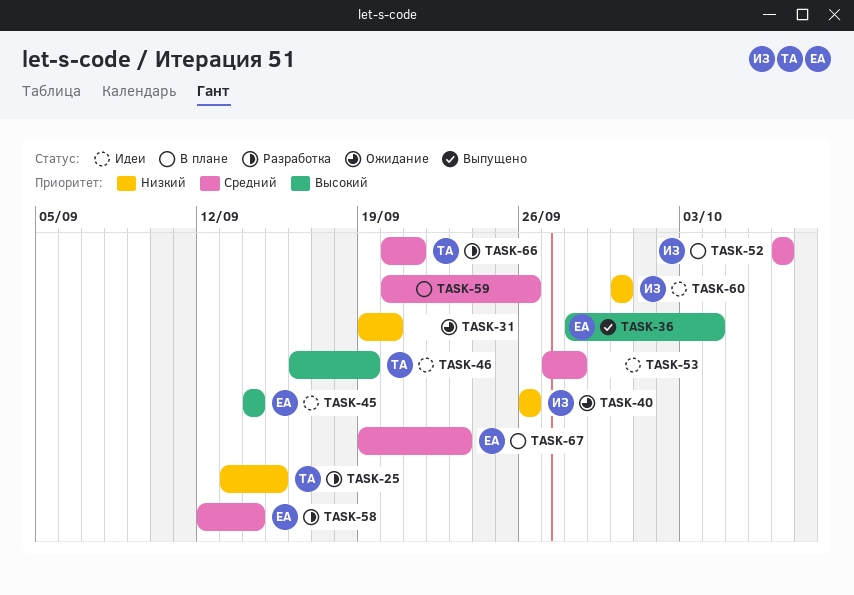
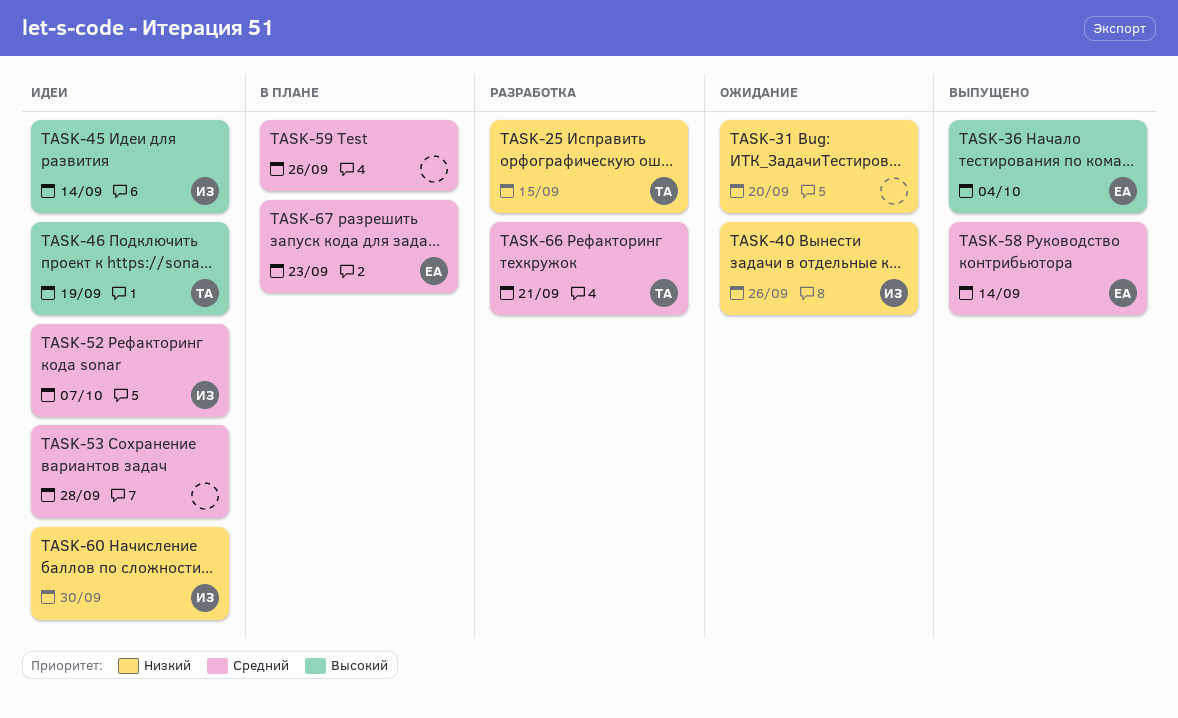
TASK-45, owner: ЕА -> ИЗ
TASK-52, status: В плане -> Идеи
TASK-58, status: Разработка -> Выпущено

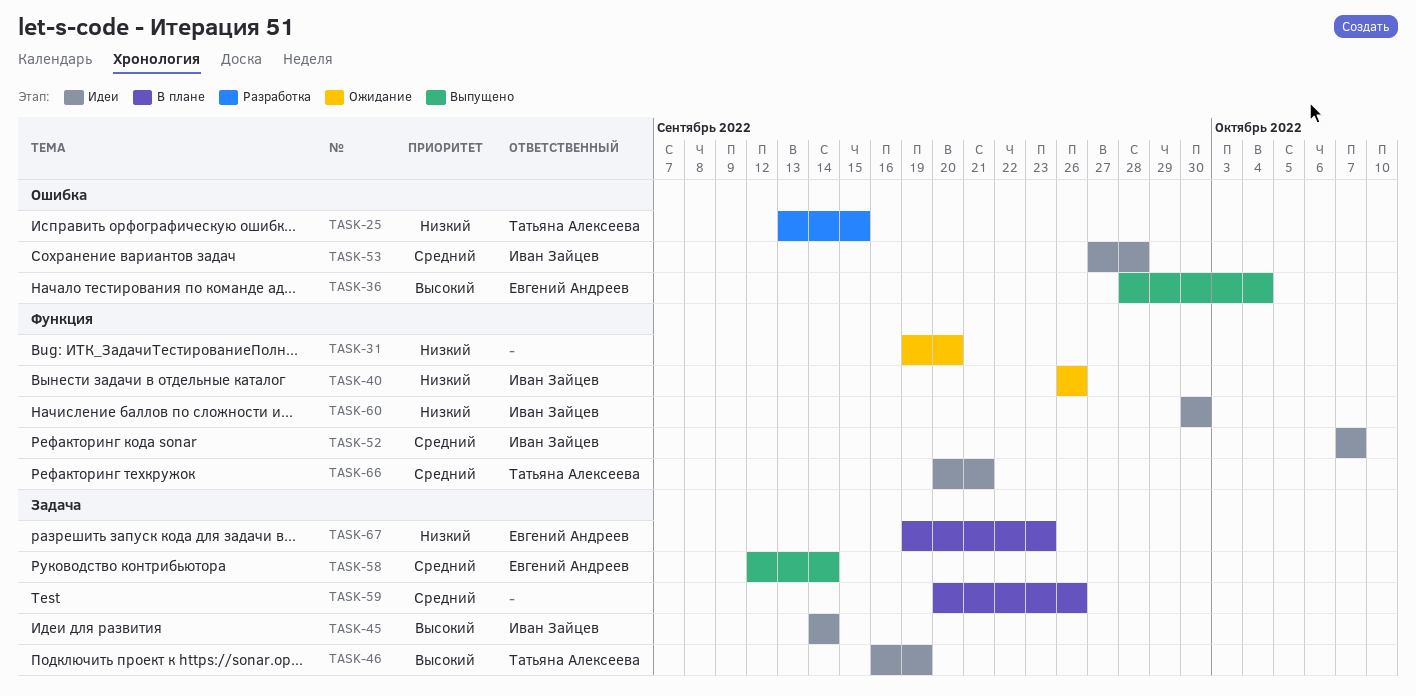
TASK-53, owner: none -> Иван Зайцев
TASK-66, status: Разработка -> Идеи
TASK-67, priority: Средний -> Низкий

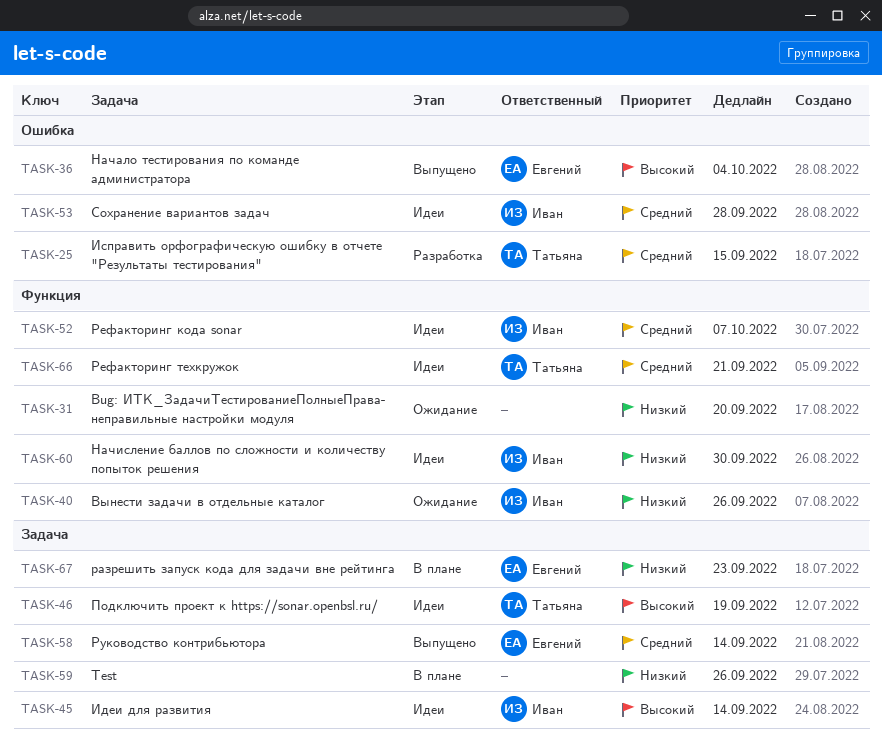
TASK-25, priority: Низкий -> Средний
TASK-59, priority: Средний -> Низкий

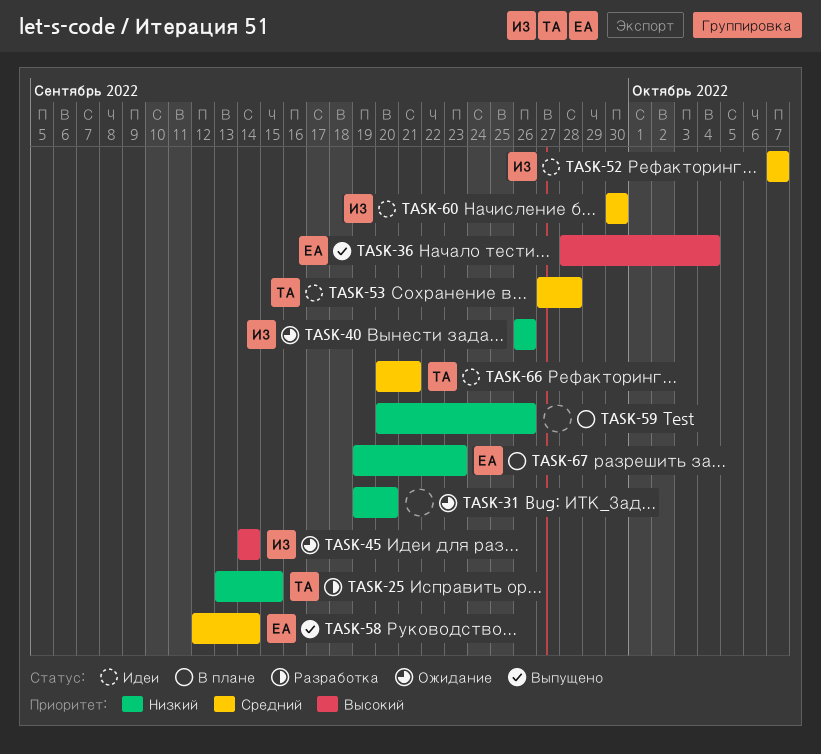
TASK-25, priority: Средний -> Низкий
TASK-45, status: Идеи -> Ожидание
TASK-46: present -> none
TASK-53, owner: Иван -> Татьяна
TASK-60, priority: Низкий -> Средний

